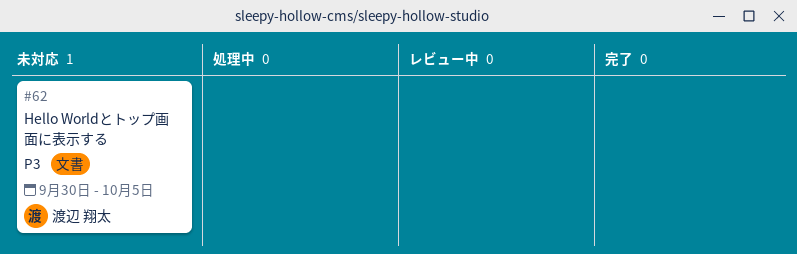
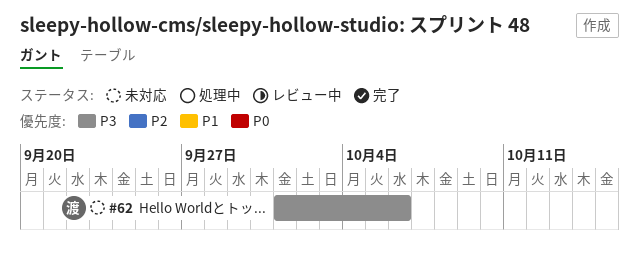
#62, start: Sep 30 -> Oct 1
#62, due: Oct 5 -> Oct 6

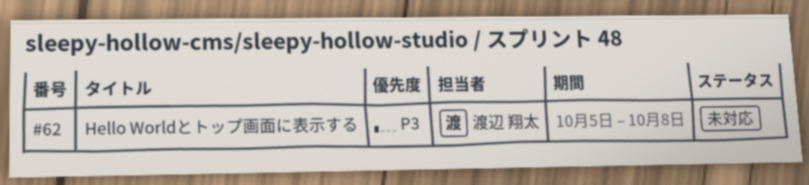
#62, start: Oct 1 -> Oct 5
#62, due: Oct 6 -> Oct 8

